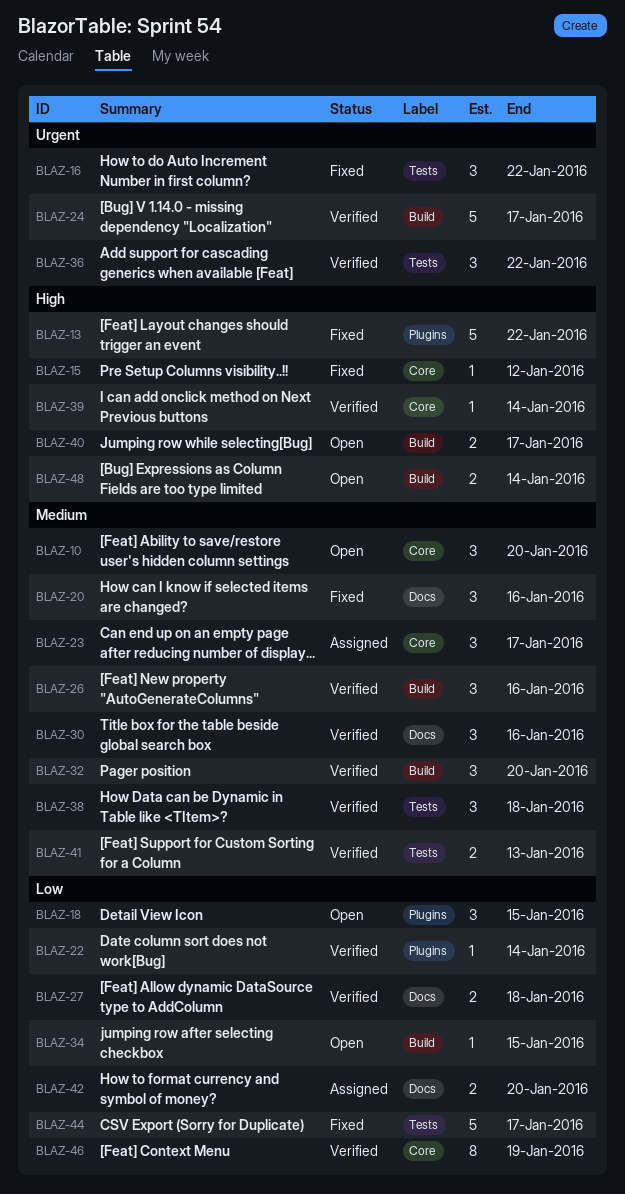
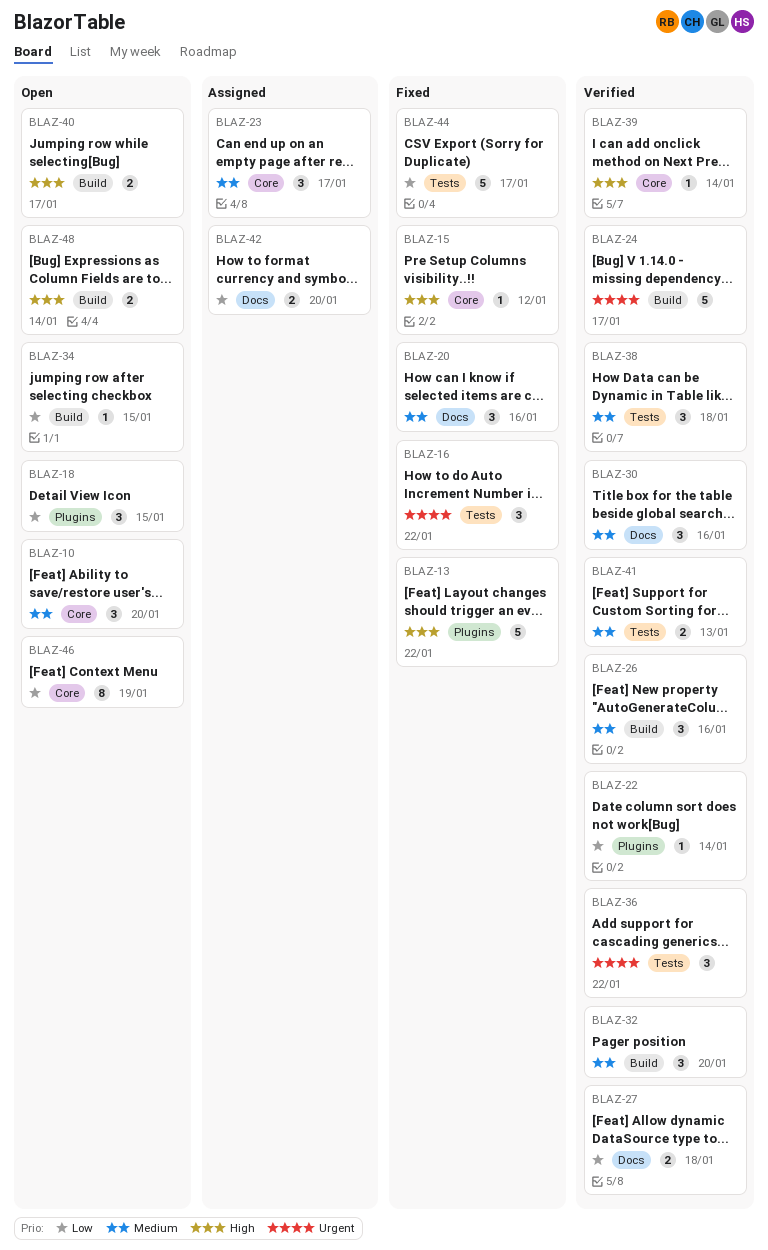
BLAZ-46, status: Verified -> Open

